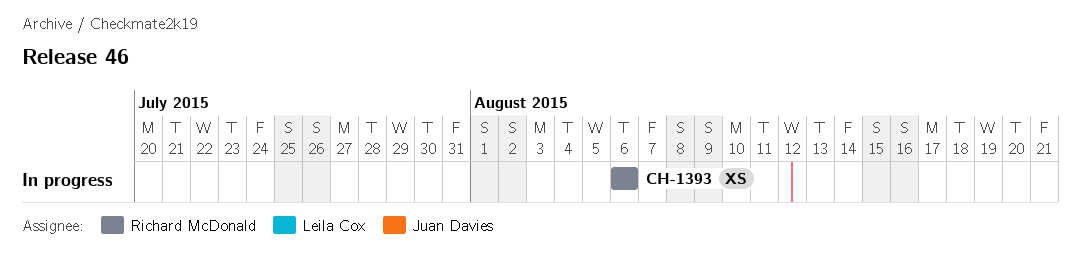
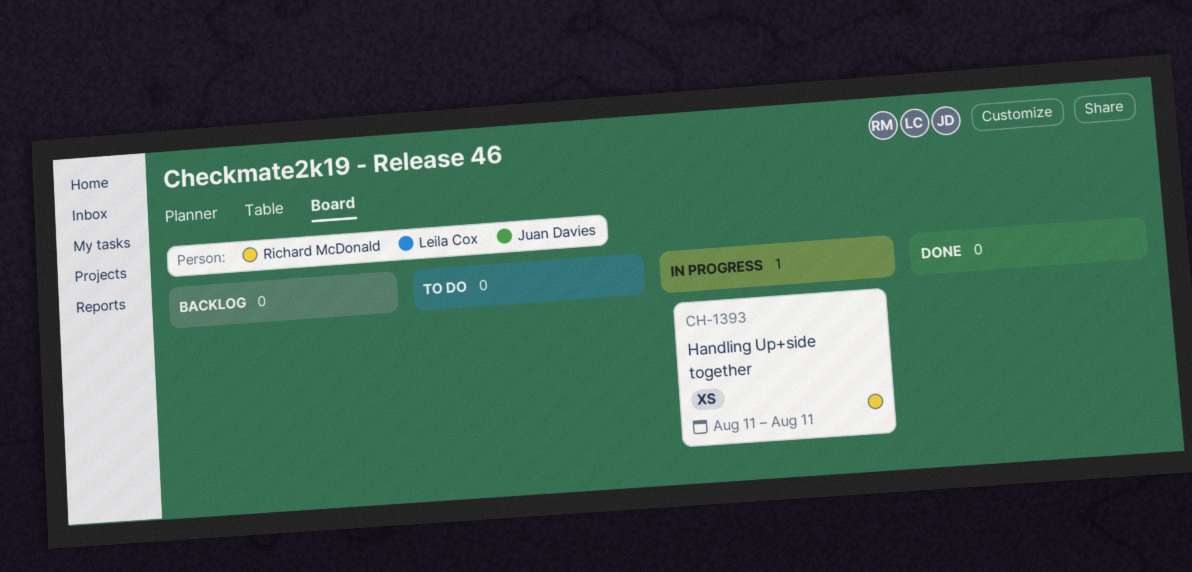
CH-1393, start: Aug 6 -> Aug 11
CH-1393, due: Aug 6 -> Aug 11

